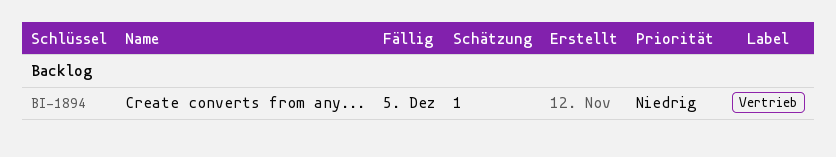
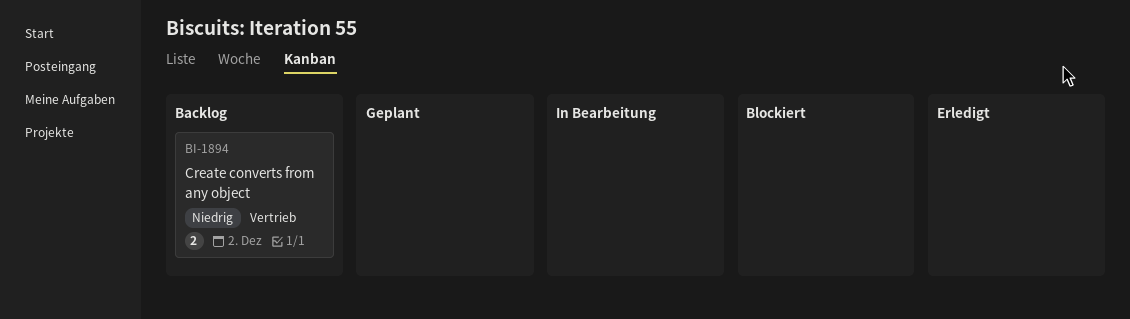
BI-1894, estimate: 1 -> 2
BI-1894, due: Dec 5 -> Dec 2

